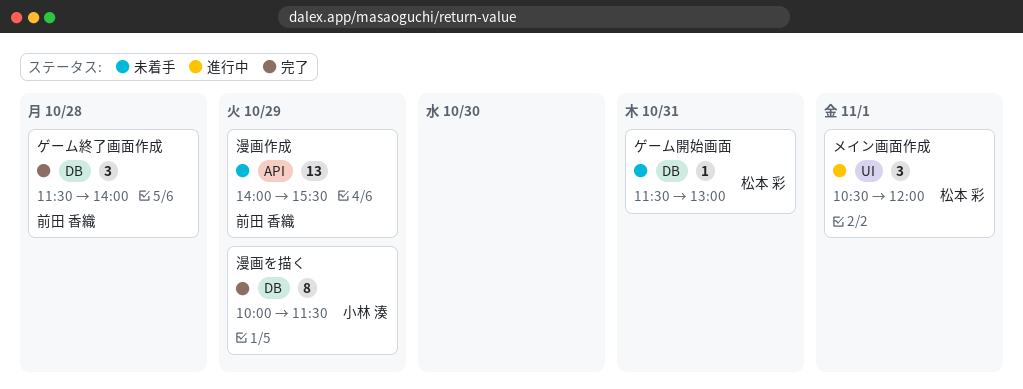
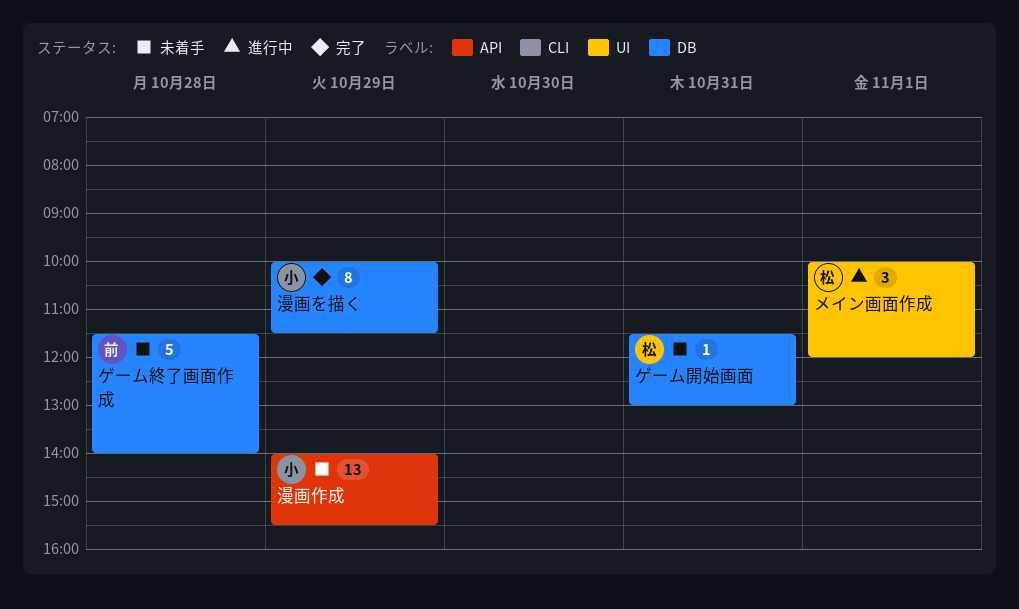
ゲーム終了画面作成, status: 完了 -> 未着手
ゲーム終了画面作成, estimate: 3 -> 5
メイン画面作成, begins: 10:30 -> 10:00
漫画作成, owner: 前田 香織 -> 小林 湊

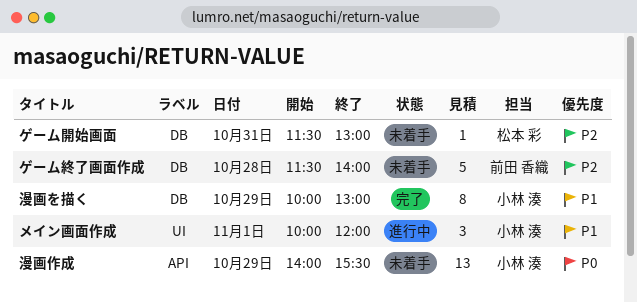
メイン画面作成, owner: 松本 彩 -> 小林 湊
漫画を描く, ends: 11:30 -> 13:00

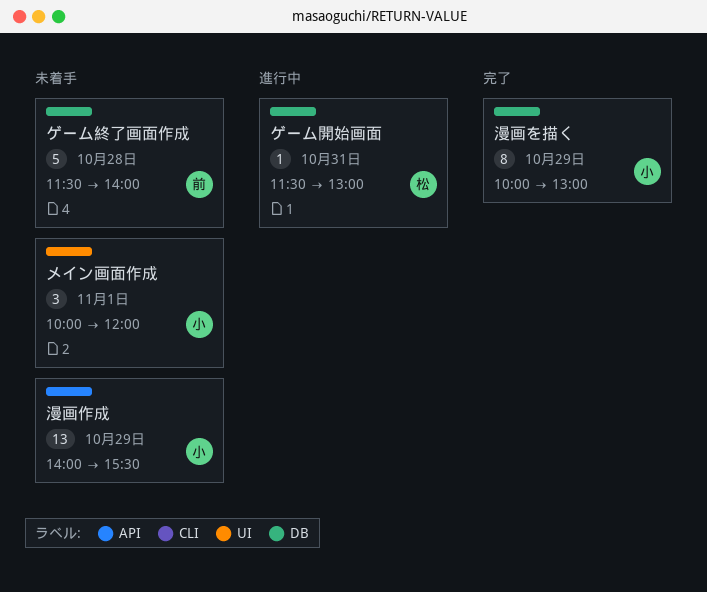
ゲーム開始画面, status: 未着手 -> 進行中
メイン画面作成, status: 進行中 -> 未着手

